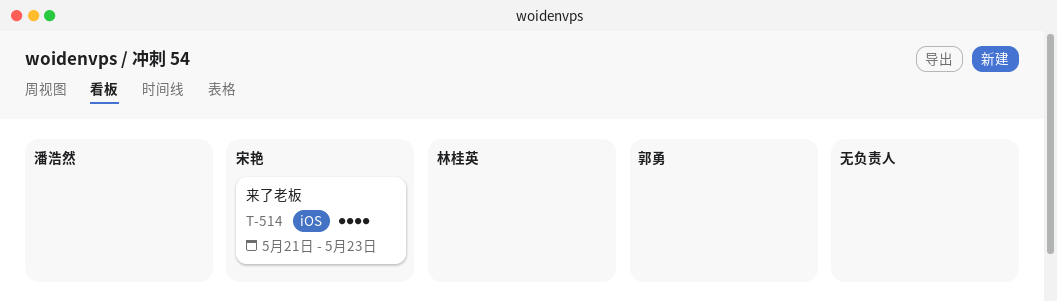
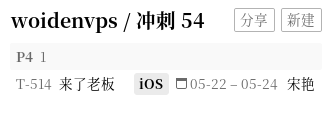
T-514, start: May 21 -> May 22
T-514, due: May 23 -> May 24

